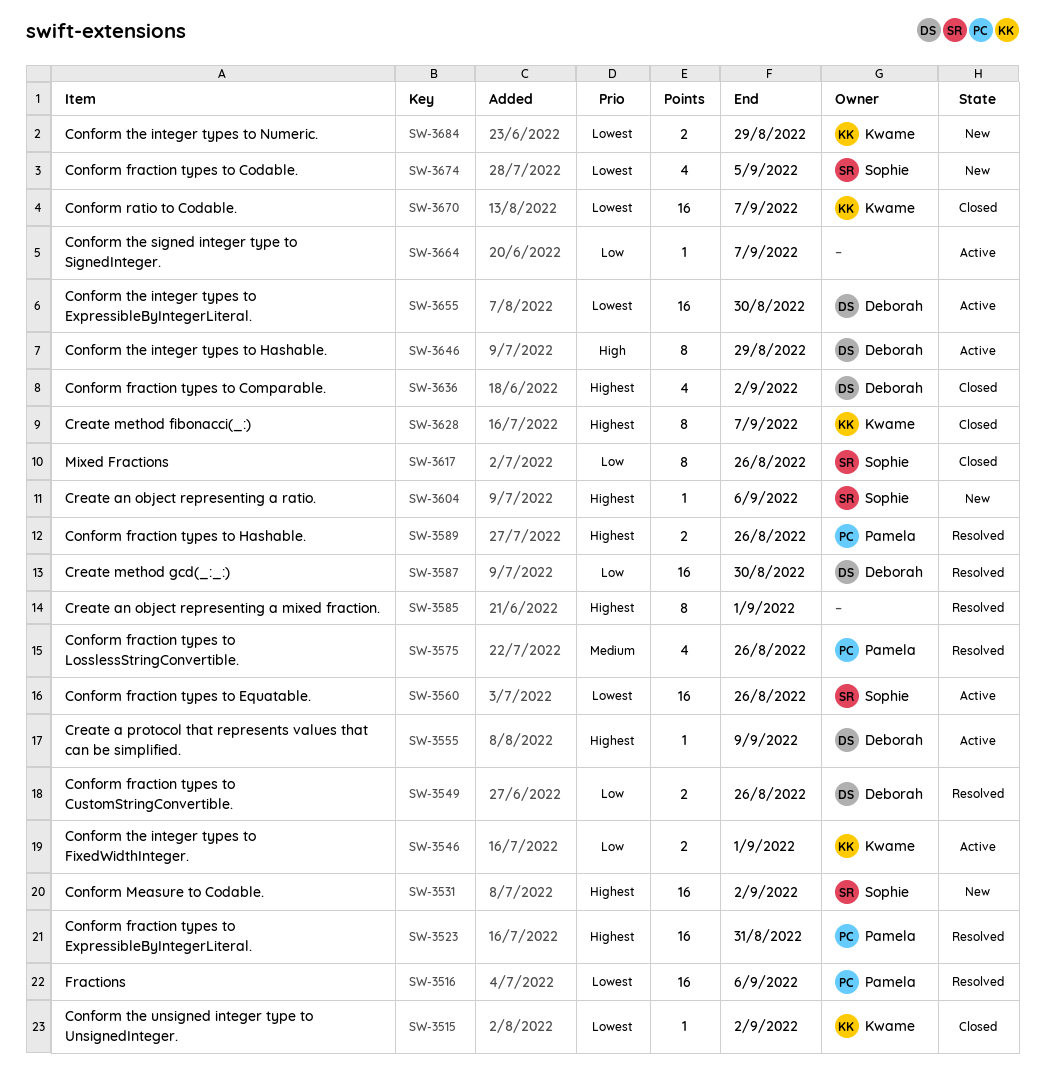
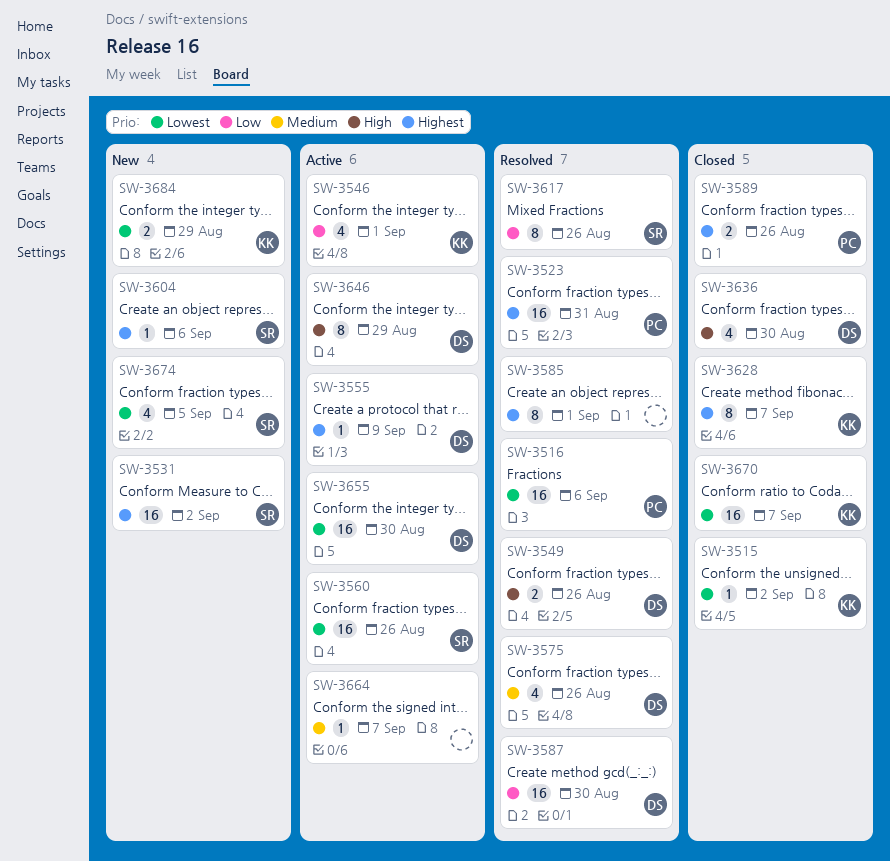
SW-3546, estimate: 2 -> 4
SW-3549, priority: Low -> High
SW-3575, owner: Pamela -> Deborah
SW-3589, status: Resolved -> Closed
SW-3617, status: Closed -> Resolved
SW-3636, priority: Highest -> High
SW-3636, due: Sep 2 -> Aug 30
SW-3664, priority: Low -> Medium

